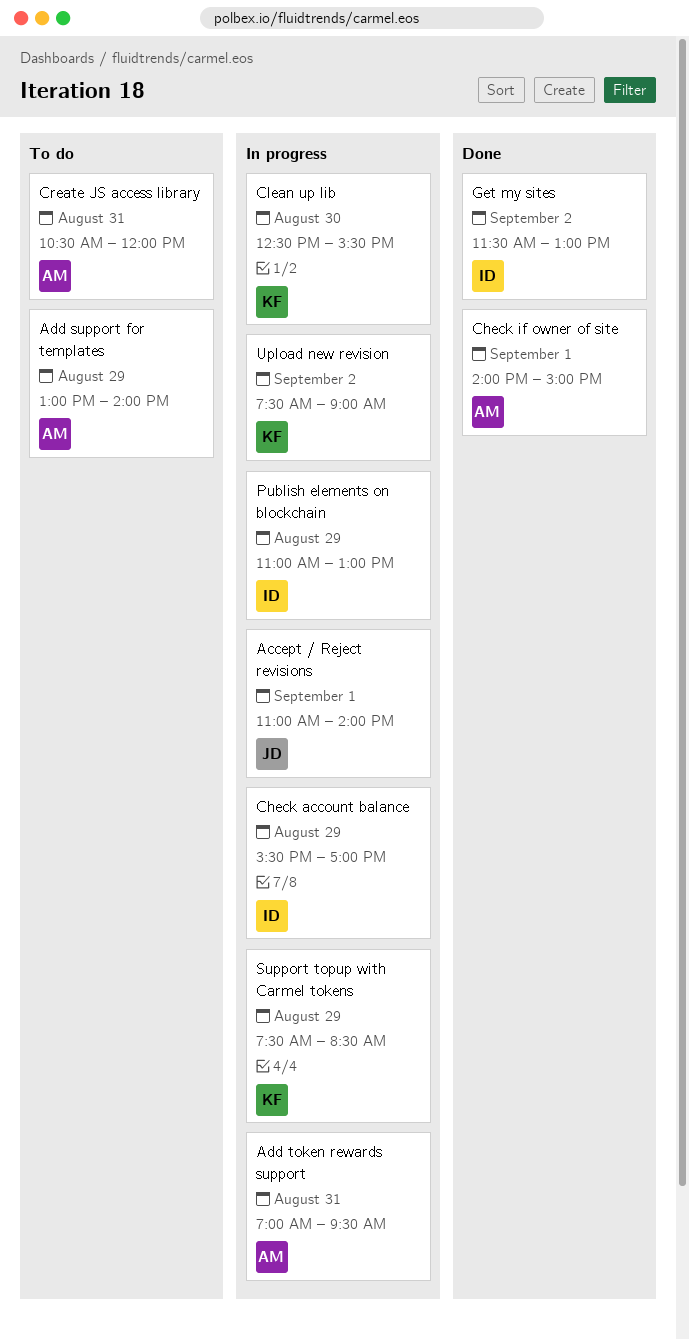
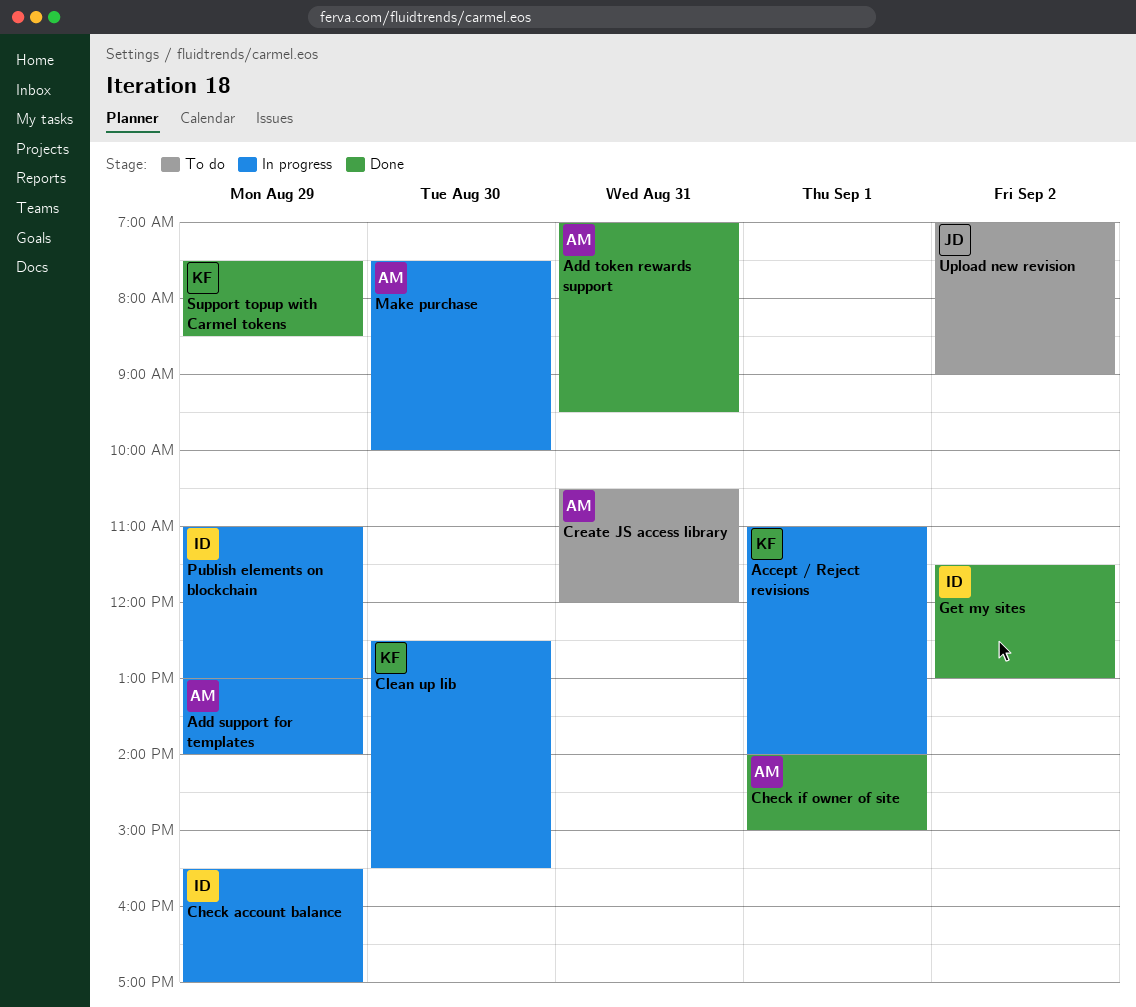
Accept / Reject revisions, owner: JD -> KF
Add support for templates, status: To do -> In progress
Add token rewards support, status: In progress -> Done
Make purchase: none -> present
Support topup with Carmel tokens, status: In progress -> Done
Upload new revision, status: In progress -> To do
Upload new revision, owner: KF -> JD
Upload new revision, begins: 07:30 -> 07:00

